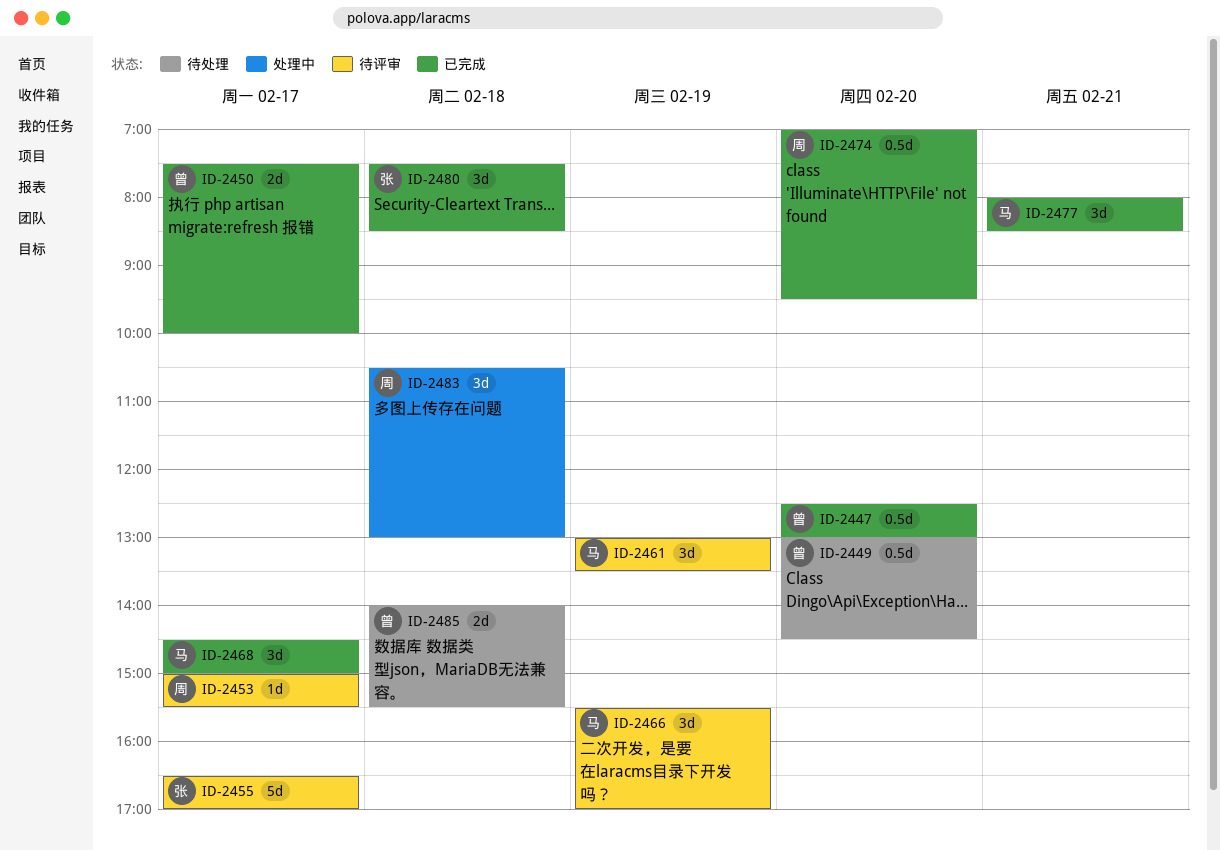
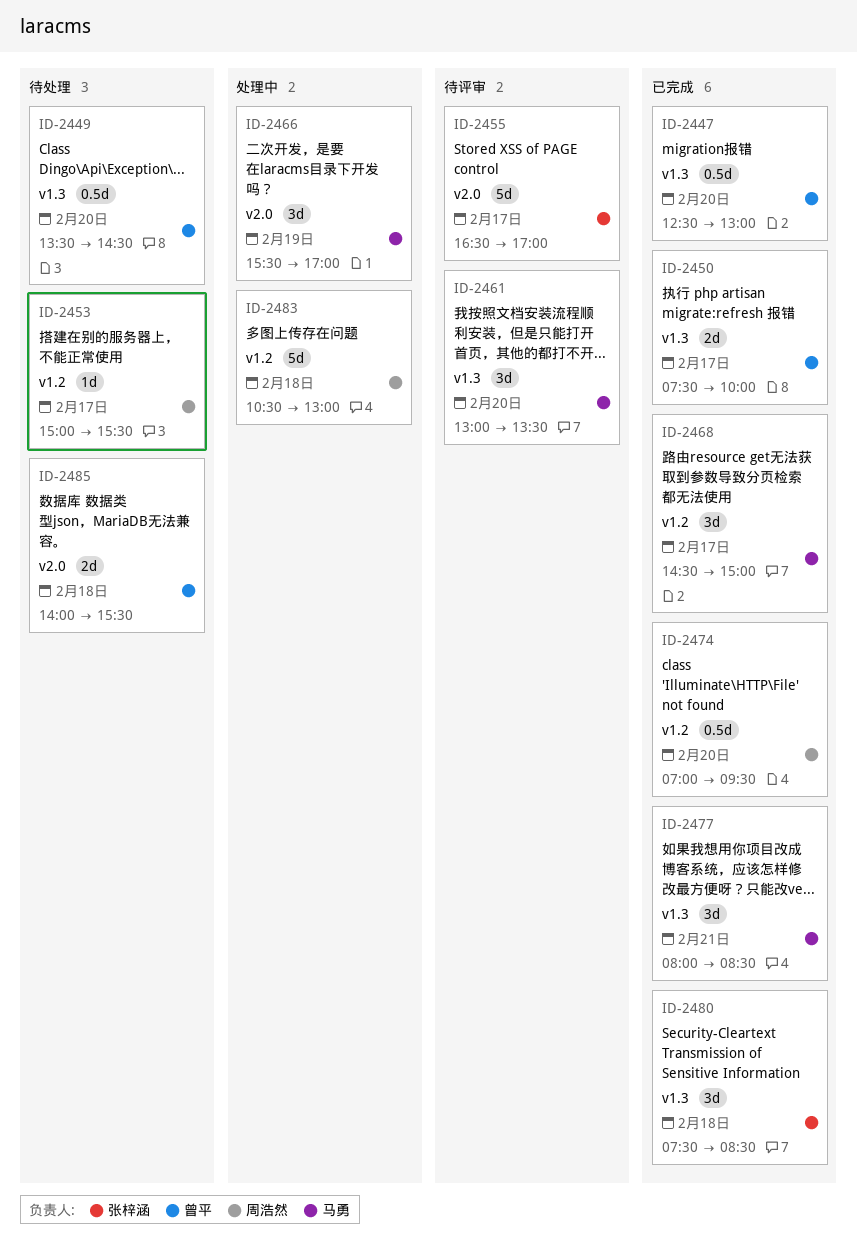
ID-2449, begins: 13:00 -> 13:30
ID-2453, status: 待评审 -> 待处理
ID-2461, day: Feb 19 -> Feb 20
ID-2466, status: 待评审 -> 处理中
ID-2483, estimate: 3d -> 5d

